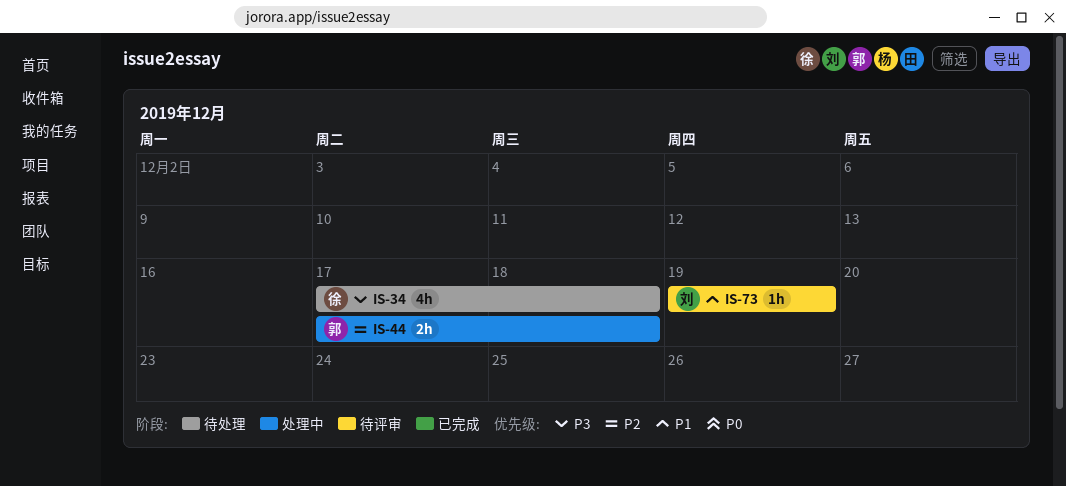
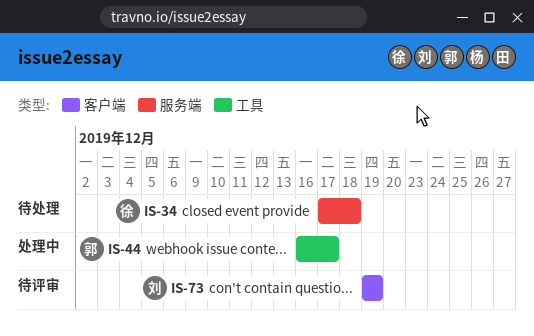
IS-44, start: Dec 17 -> Dec 16
IS-44, due: Dec 18 -> Dec 17

